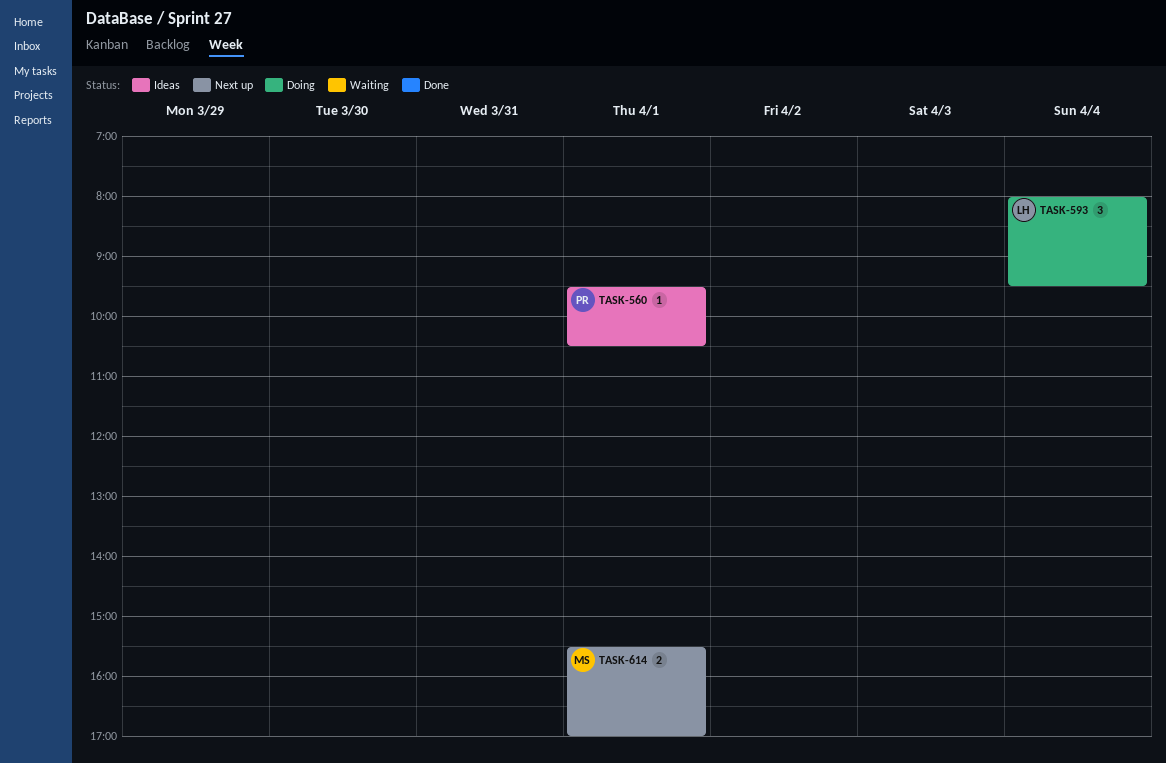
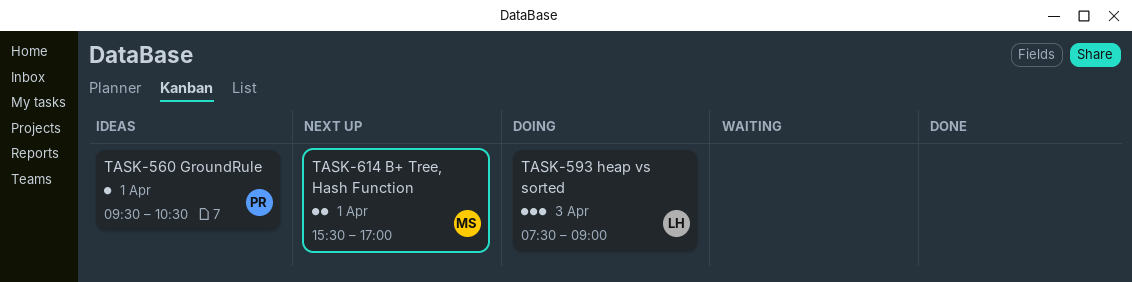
TASK-593, day: Apr 4 -> Apr 3
TASK-593, begins: 08:00 -> 07:30
TASK-593, ends: 09:30 -> 09:00

